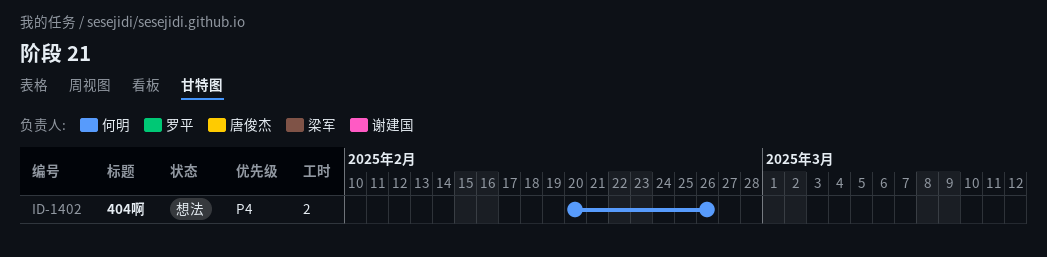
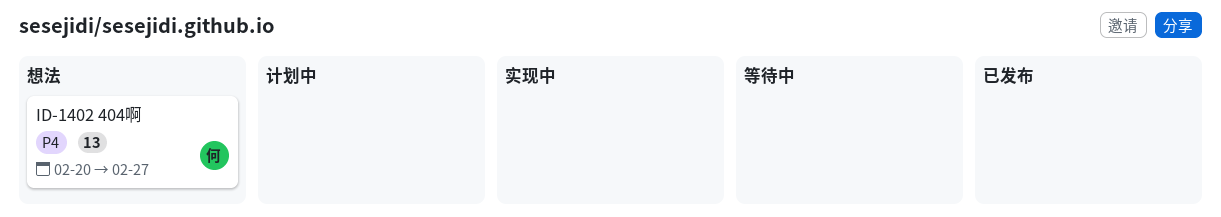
ID-1402, estimate: 2 -> 13
ID-1402, due: Feb 26 -> Feb 27

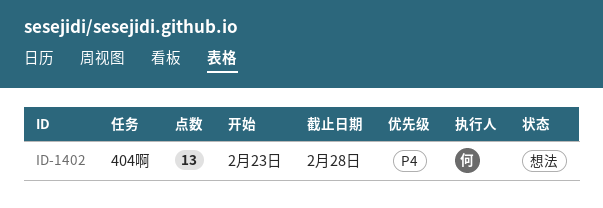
ID-1402, start: Feb 20 -> Feb 23
ID-1402, due: Feb 27 -> Feb 28

